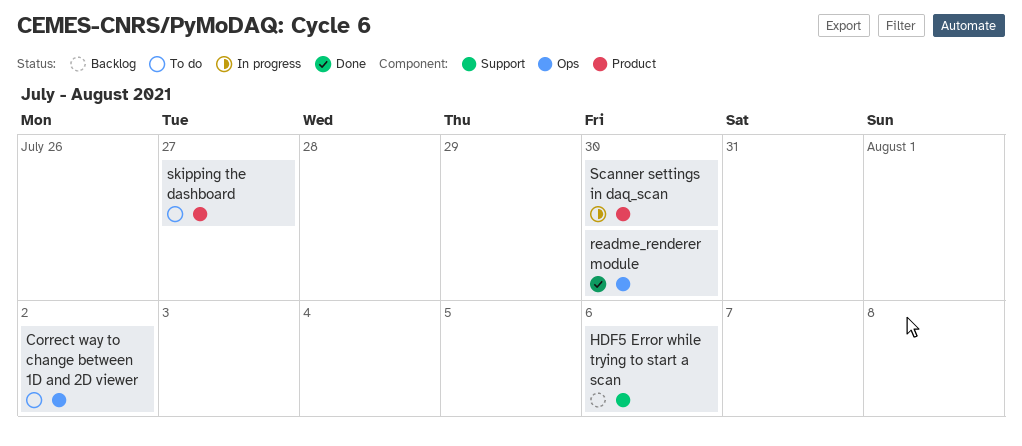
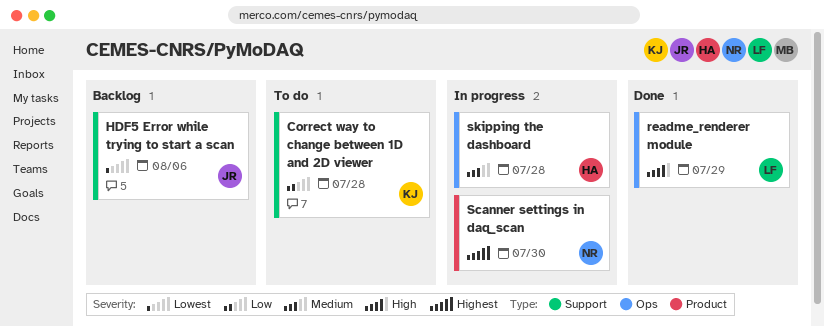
Correct way to change between 1D and 2D viewer, label: Ops -> Support
Correct way to change between 1D and 2D viewer, due: Aug 2 -> Jul 28
readme_renderer module, due: Jul 30 -> Jul 29
skipping the dashboard, status: To do -> In progress
skipping the dashboard, label: Product -> Ops
skipping the dashboard, due: Jul 27 -> Jul 28

